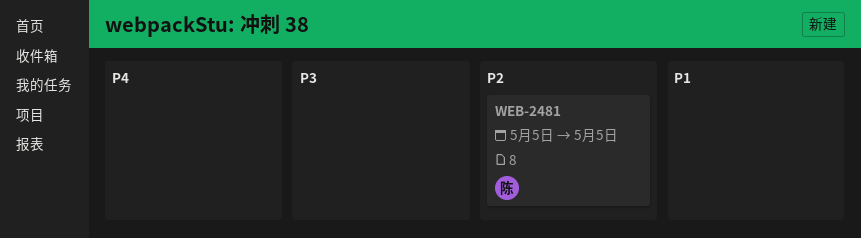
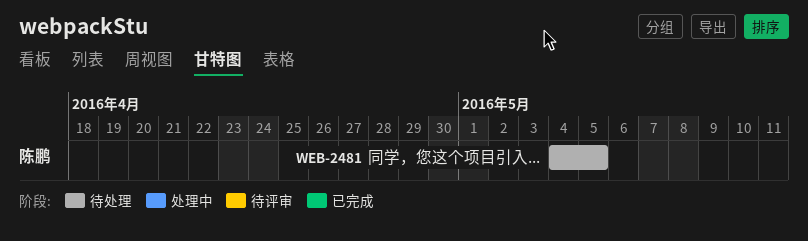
WEB-2481, start: May 5 -> May 4

